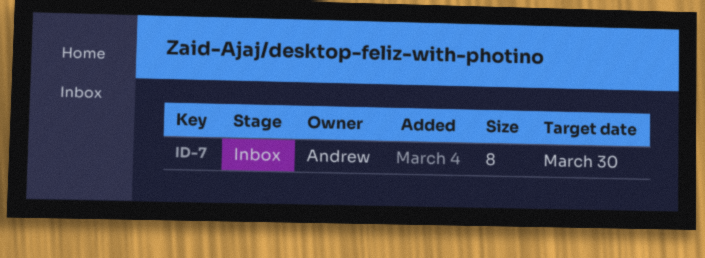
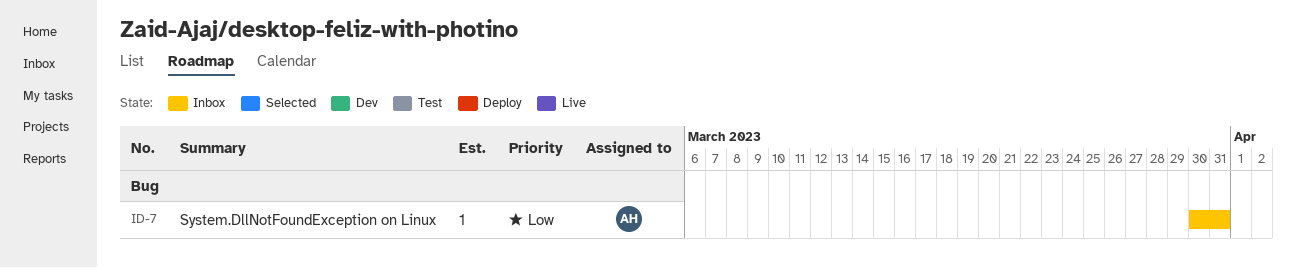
ID-7, estimate: 8 -> 1
ID-7, due: Mar 30 -> Mar 31

